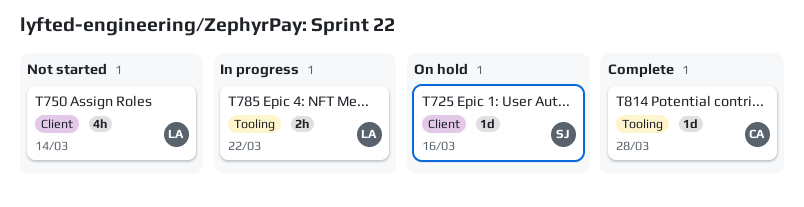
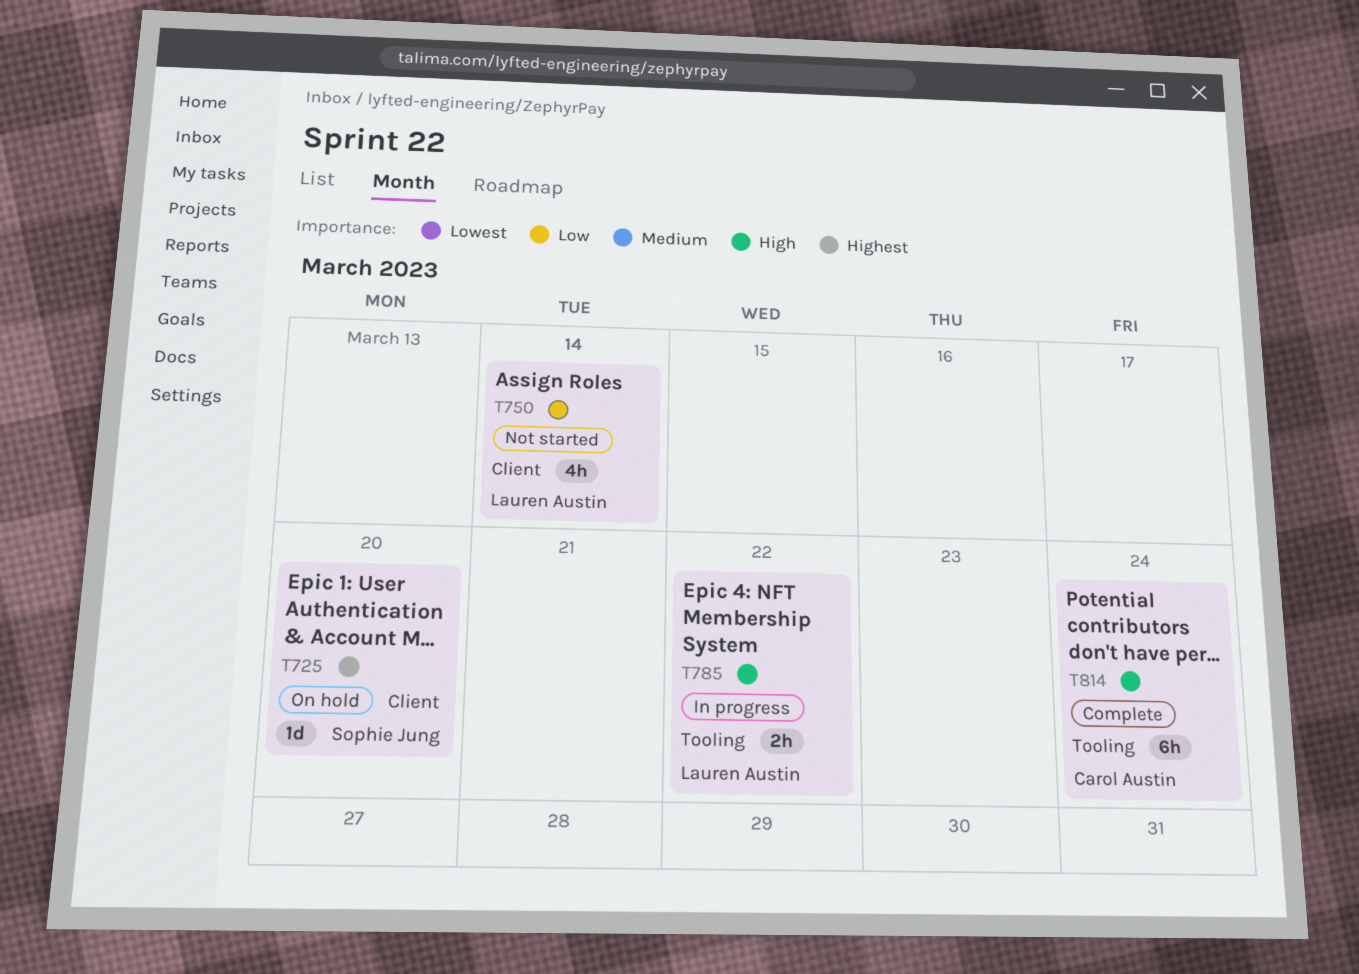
T725, due: Mar 16 -> Mar 20
T814, estimate: 1d -> 6h
T814, due: Mar 28 -> Mar 24

